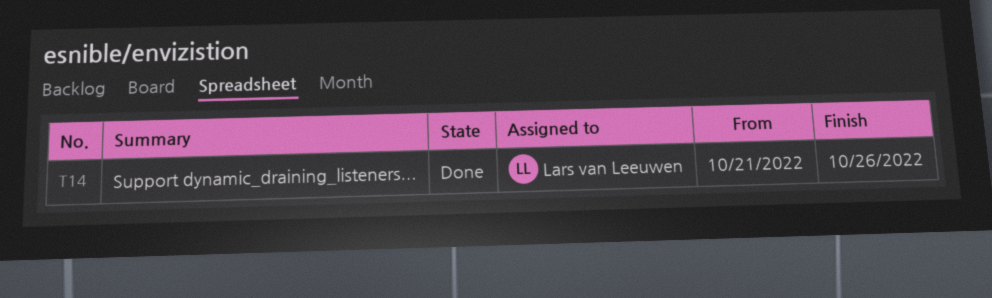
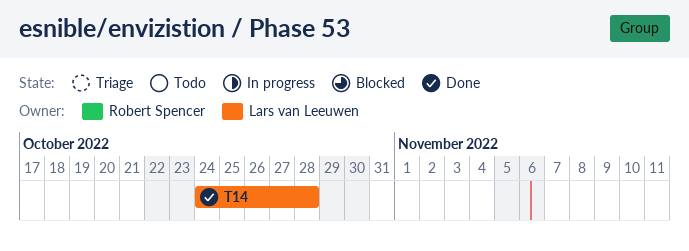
T14, start: Oct 21 -> Oct 24
T14, due: Oct 26 -> Oct 28

